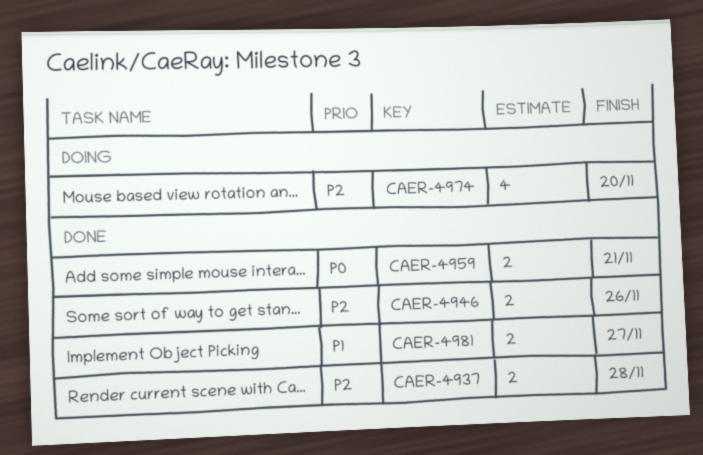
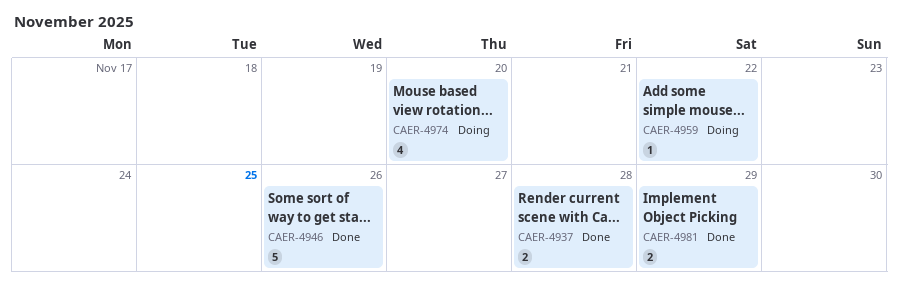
CAER-4946, estimate: 2 -> 5
CAER-4959, status: Done -> Doing
CAER-4959, estimate: 2 -> 1
CAER-4959, due: Nov 21 -> Nov 22
CAER-4981, due: Nov 27 -> Nov 29

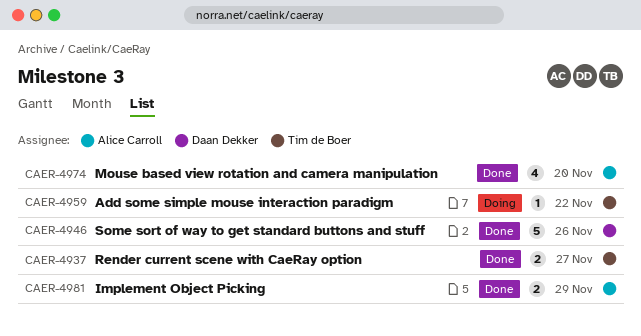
CAER-4937, due: Nov 28 -> Nov 27
CAER-4974, status: Doing -> Done

